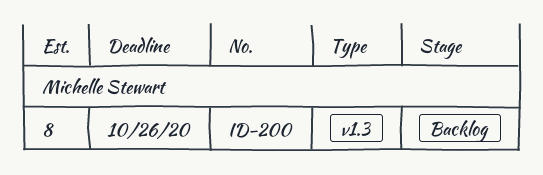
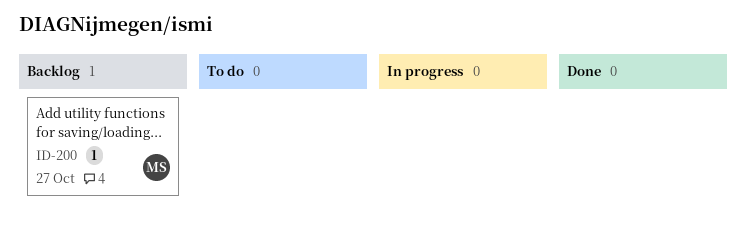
ID-200, estimate: 8 -> 1
ID-200, due: Oct 26 -> Oct 27

